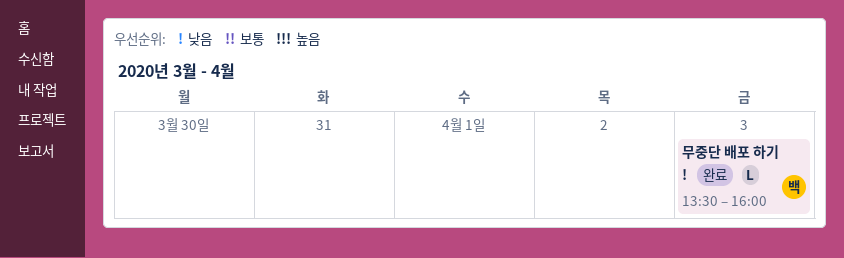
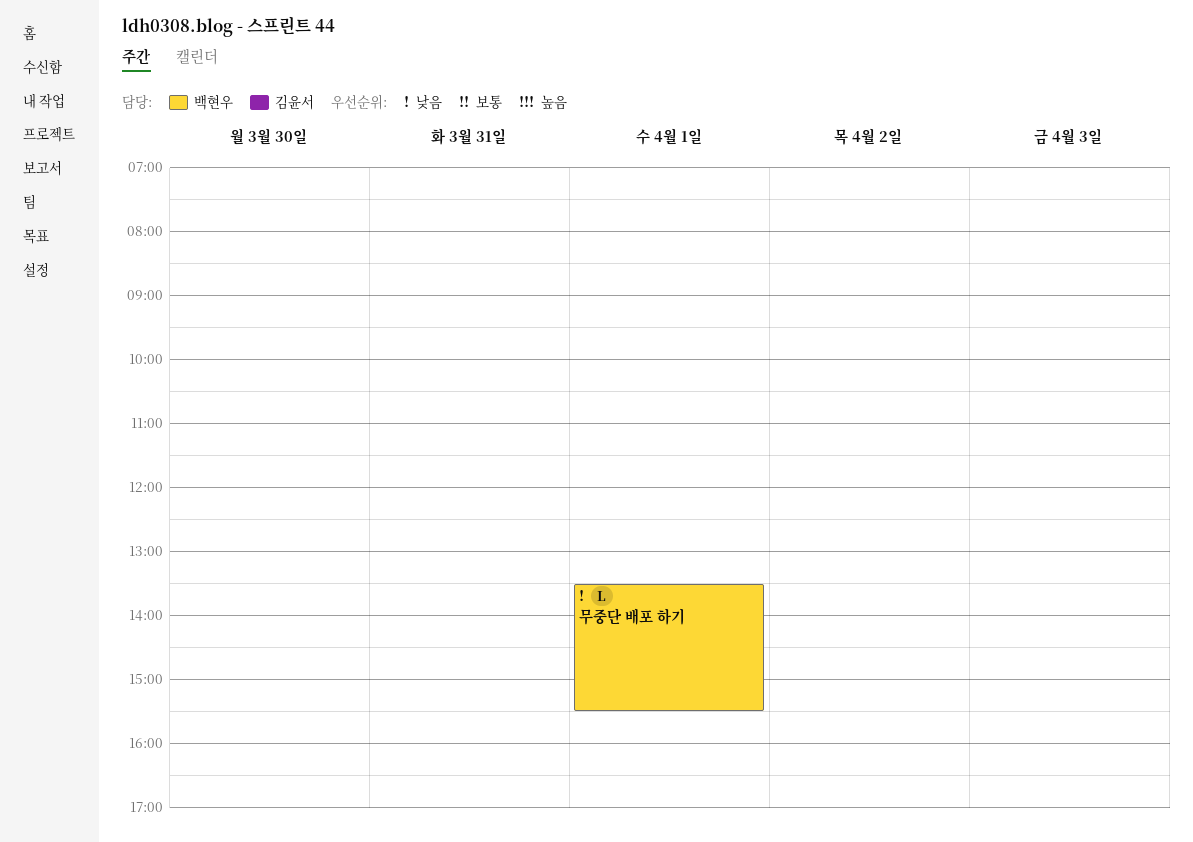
무중단 배포 하기, day: Apr 3 -> Apr 1
무중단 배포 하기, ends: 16:00 -> 15:30

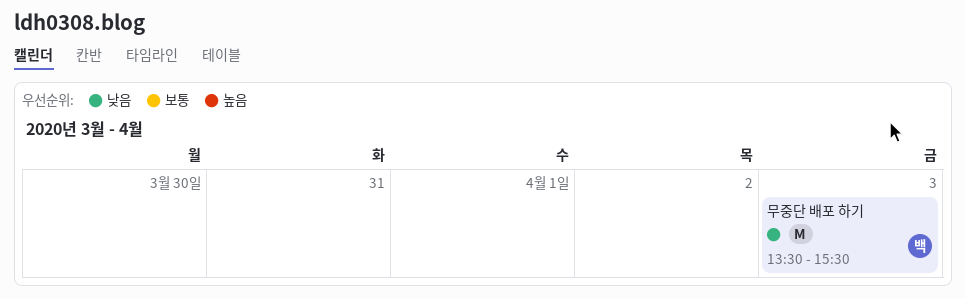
무중단 배포 하기, estimate: L -> M
무중단 배포 하기, day: Apr 1 -> Apr 3

